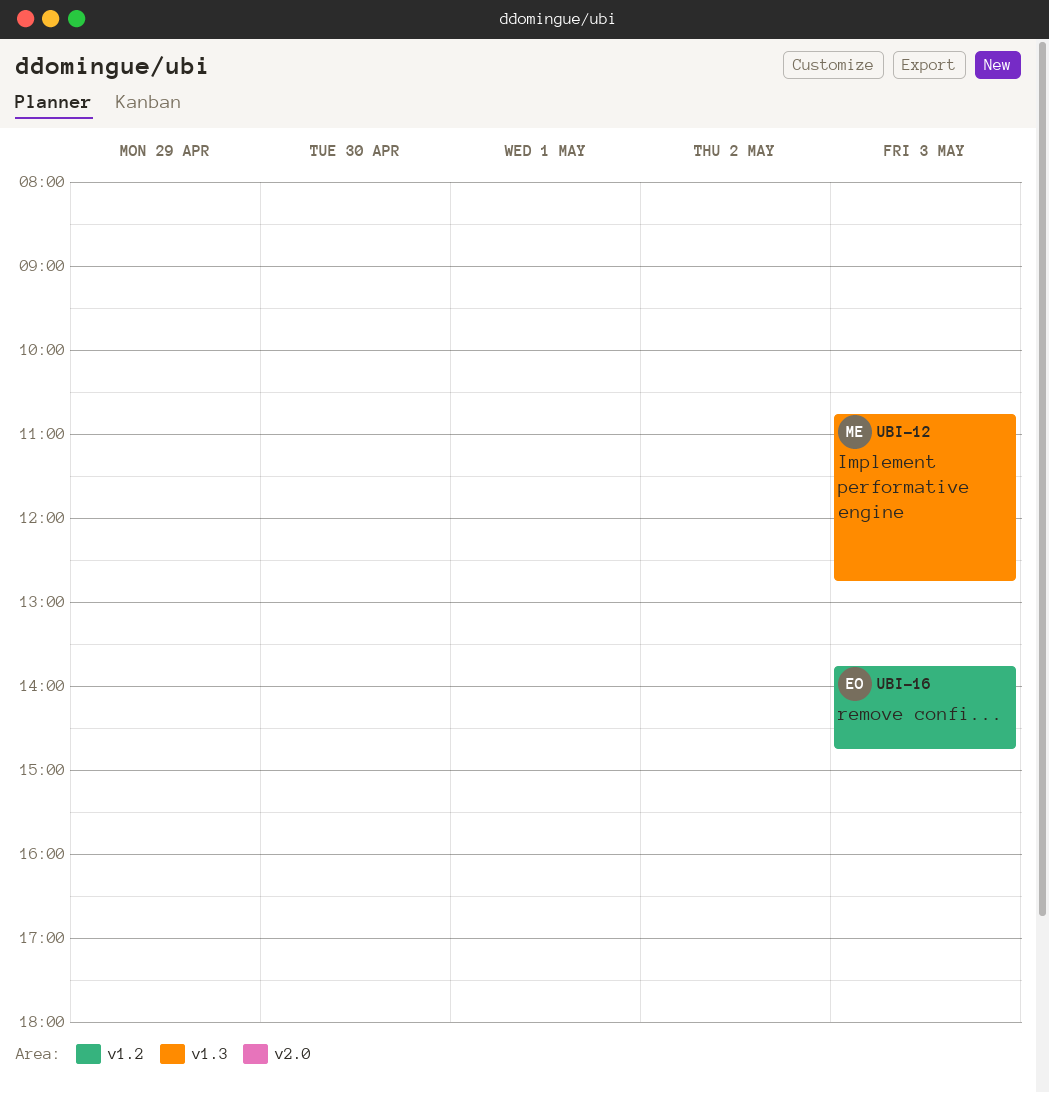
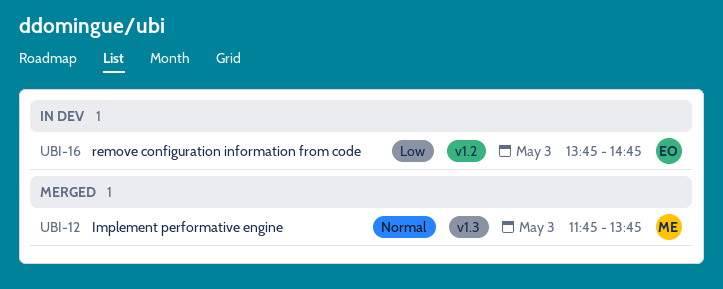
UBI-12, begins: 10:45 -> 11:45
UBI-12, ends: 12:45 -> 13:45

